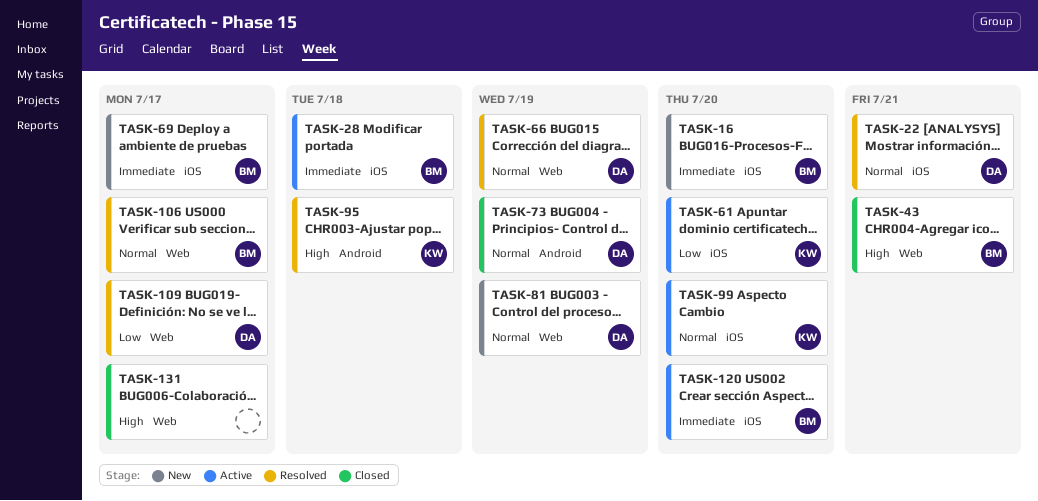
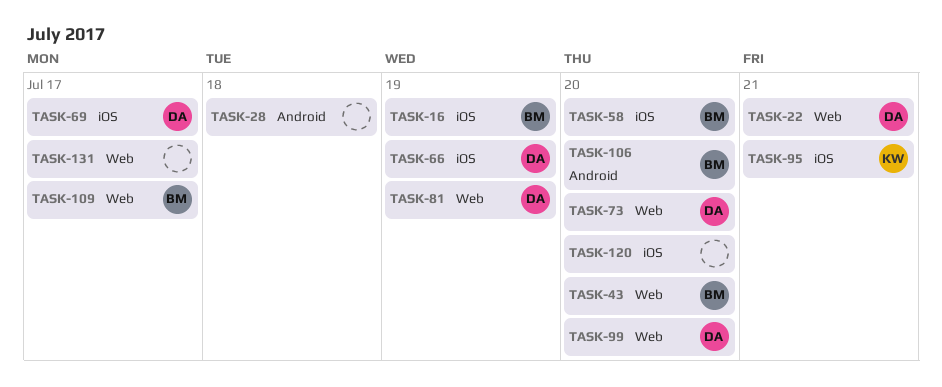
TASK-16, due: Jul 20 -> Jul 19
TASK-22, label: iOS -> Web
TASK-28, owner: BM -> none
TASK-28, label: iOS -> Android
TASK-43, due: Jul 21 -> Jul 20
TASK-58: none -> present
TASK-61: present -> none
TASK-66, label: Web -> iOS
TASK-69, owner: BM -> DA
TASK-73, label: Android -> Web
TASK-73, due: Jul 19 -> Jul 20
TASK-95, label: Android -> iOS
TASK-95, due: Jul 18 -> Jul 21
TASK-99, owner: KW -> DA
TASK-99, label: iOS -> Web
TASK-106, label: Web -> Android
TASK-106, due: Jul 17 -> Jul 20
TASK-109, owner: DA -> BM
TASK-120, owner: BM -> none

